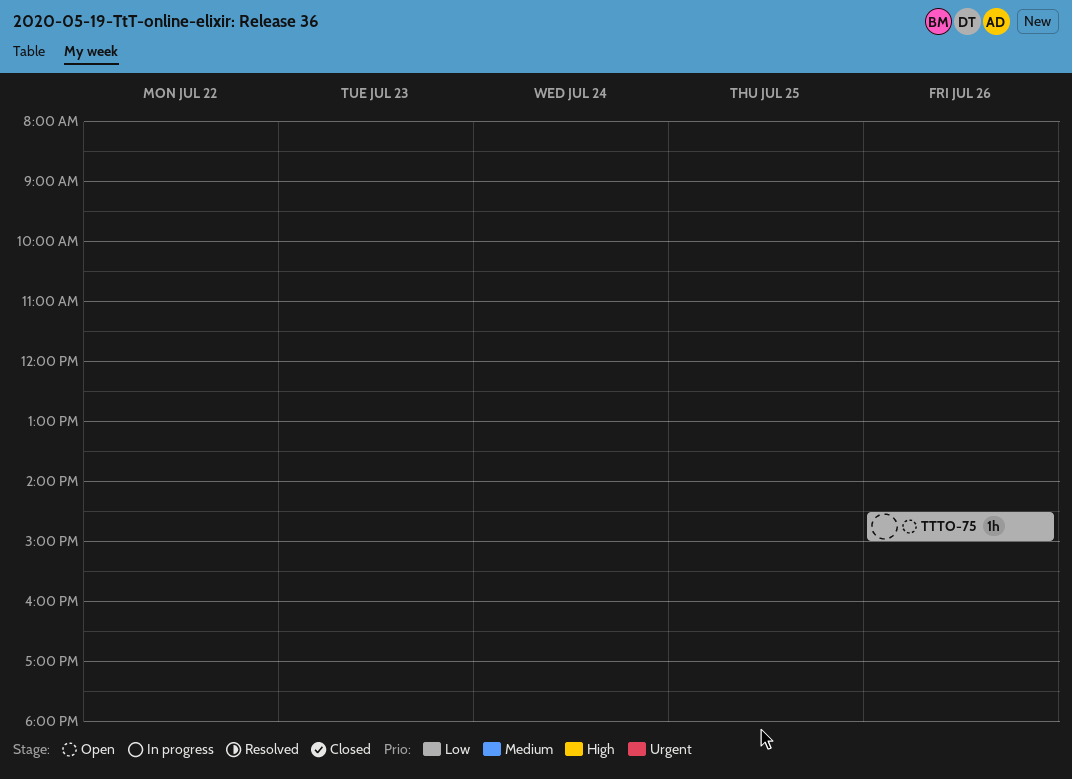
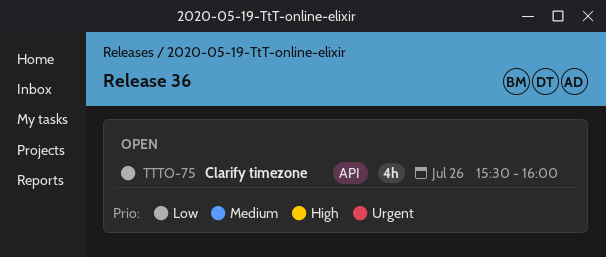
TTTO-75, estimate: 1h -> 4h
TTTO-75, begins: 14:30 -> 15:30
TTTO-75, ends: 15:00 -> 16:00

